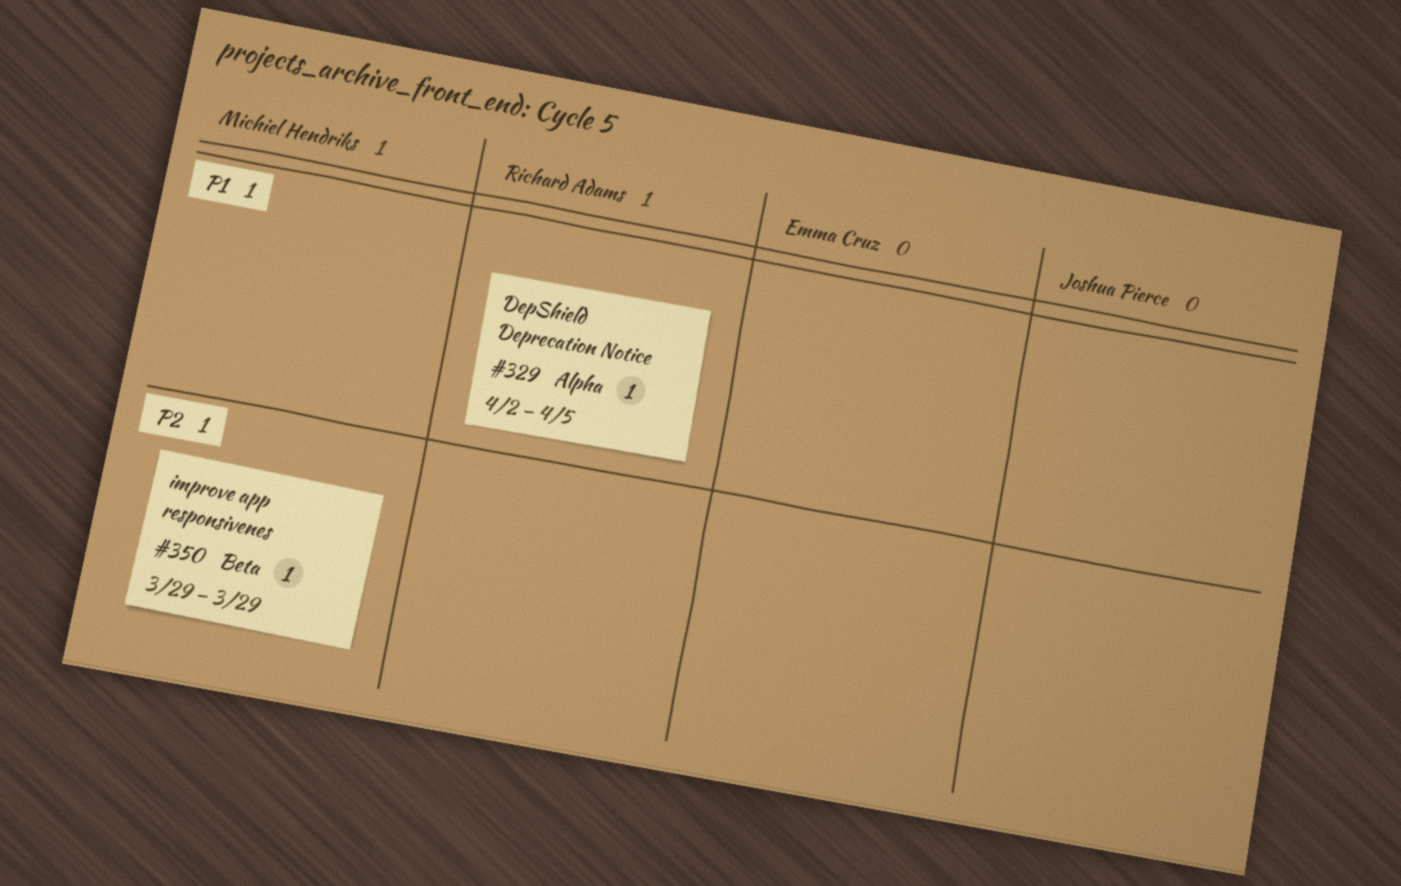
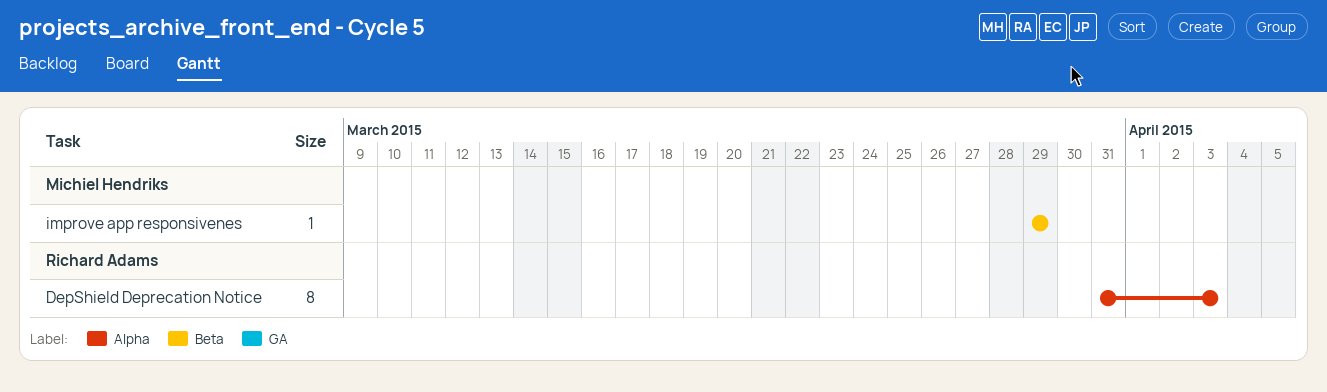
DepShield Deprecation Notice, estimate: 1 -> 8
DepShield Deprecation Notice, start: Apr 2 -> Mar 31
DepShield Deprecation Notice, due: Apr 5 -> Apr 3

